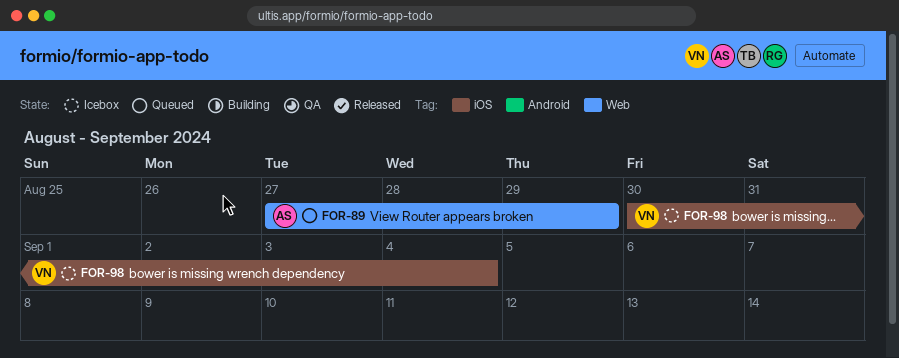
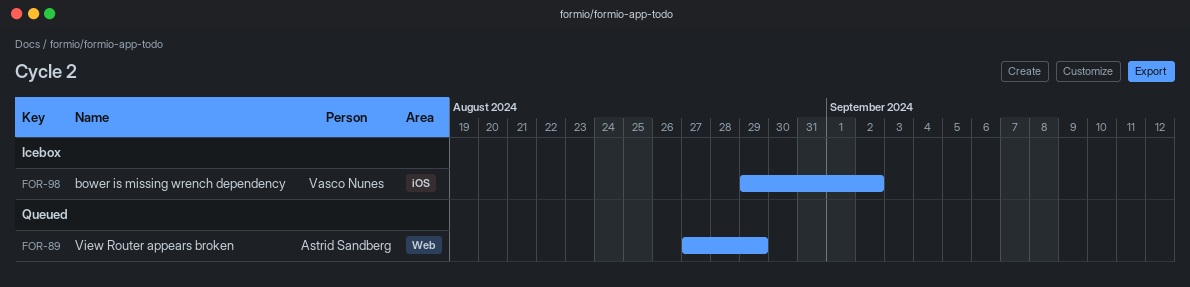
FOR-98, start: Aug 30 -> Aug 29
FOR-98, due: Sep 4 -> Sep 2

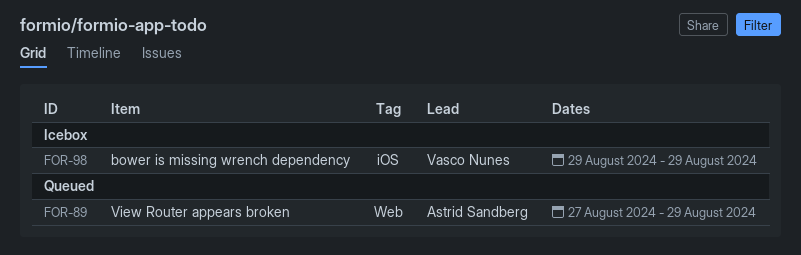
FOR-98, due: Sep 2 -> Aug 29

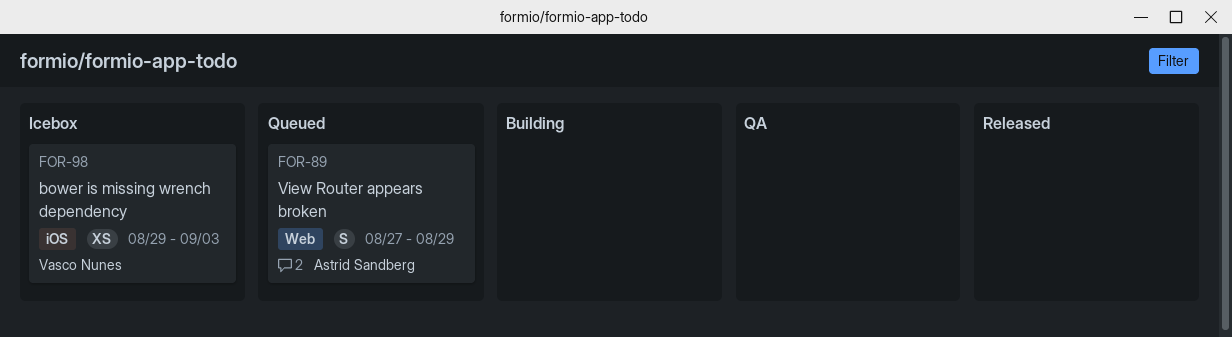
FOR-98, due: Aug 29 -> Sep 3

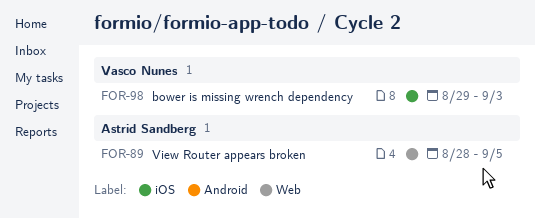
FOR-89, start: Aug 27 -> Aug 28
FOR-89, due: Aug 29 -> Sep 5

